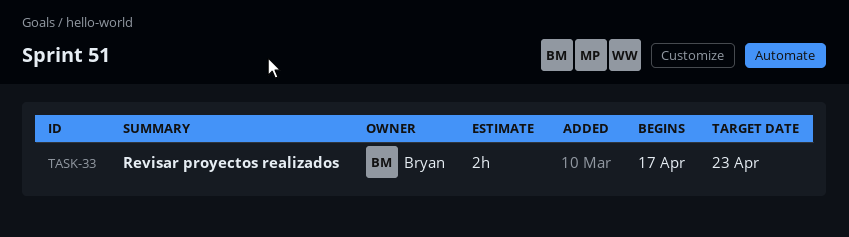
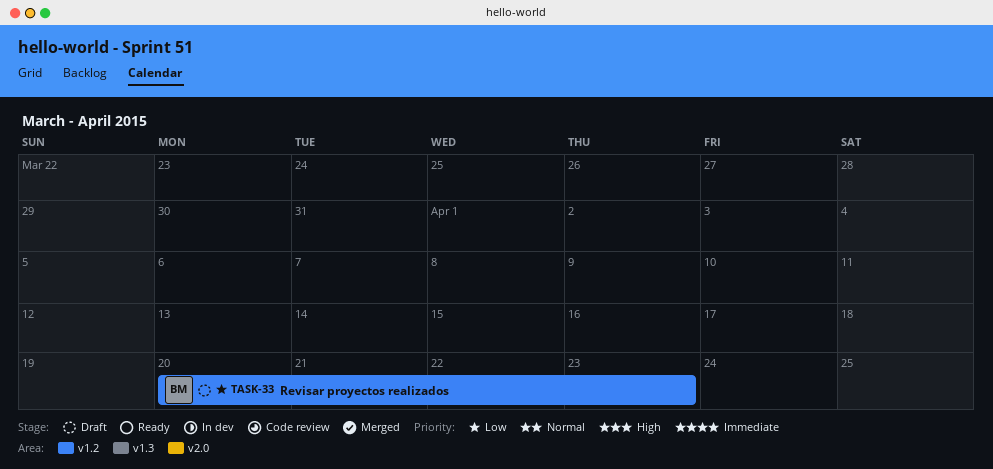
TASK-33, start: Apr 17 -> Apr 20

